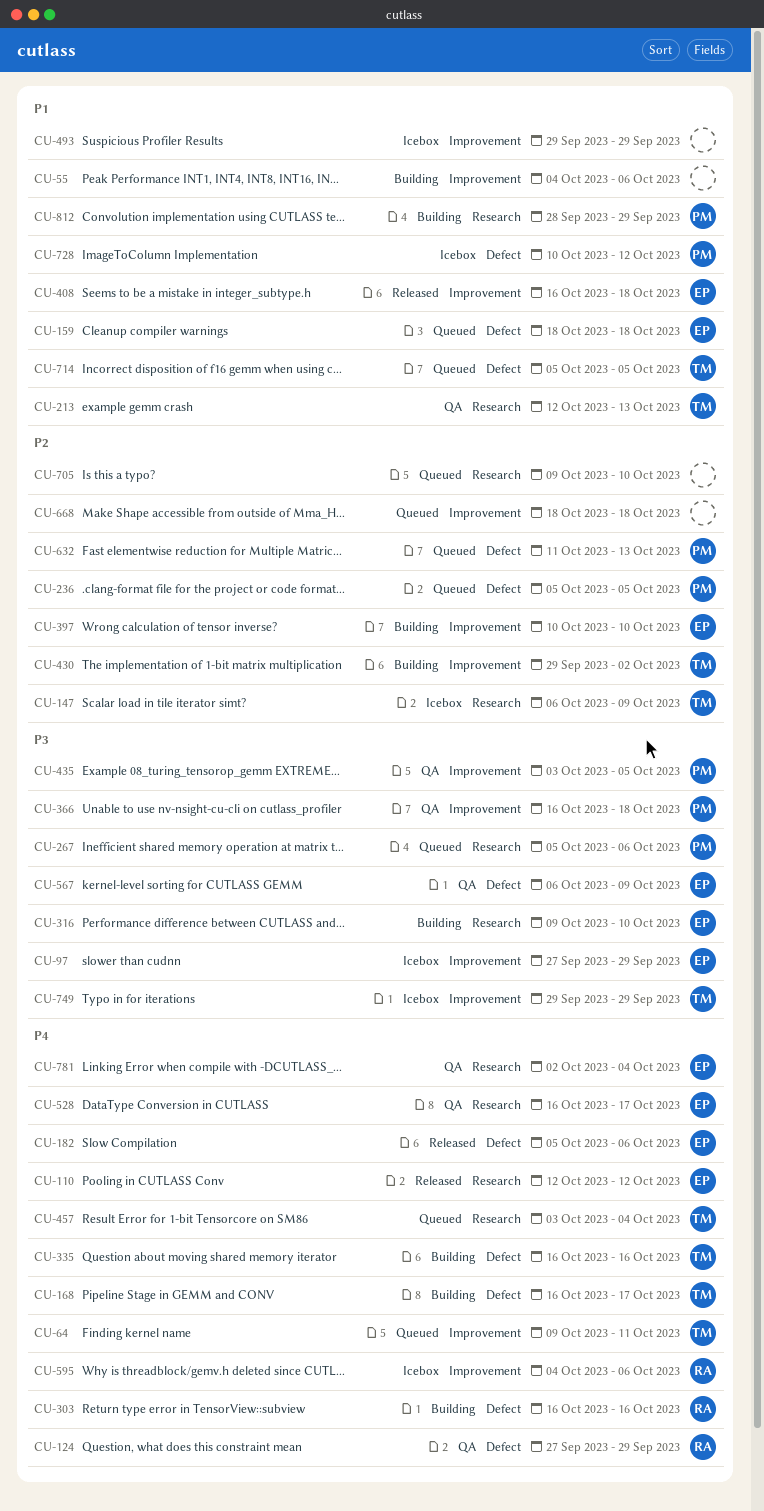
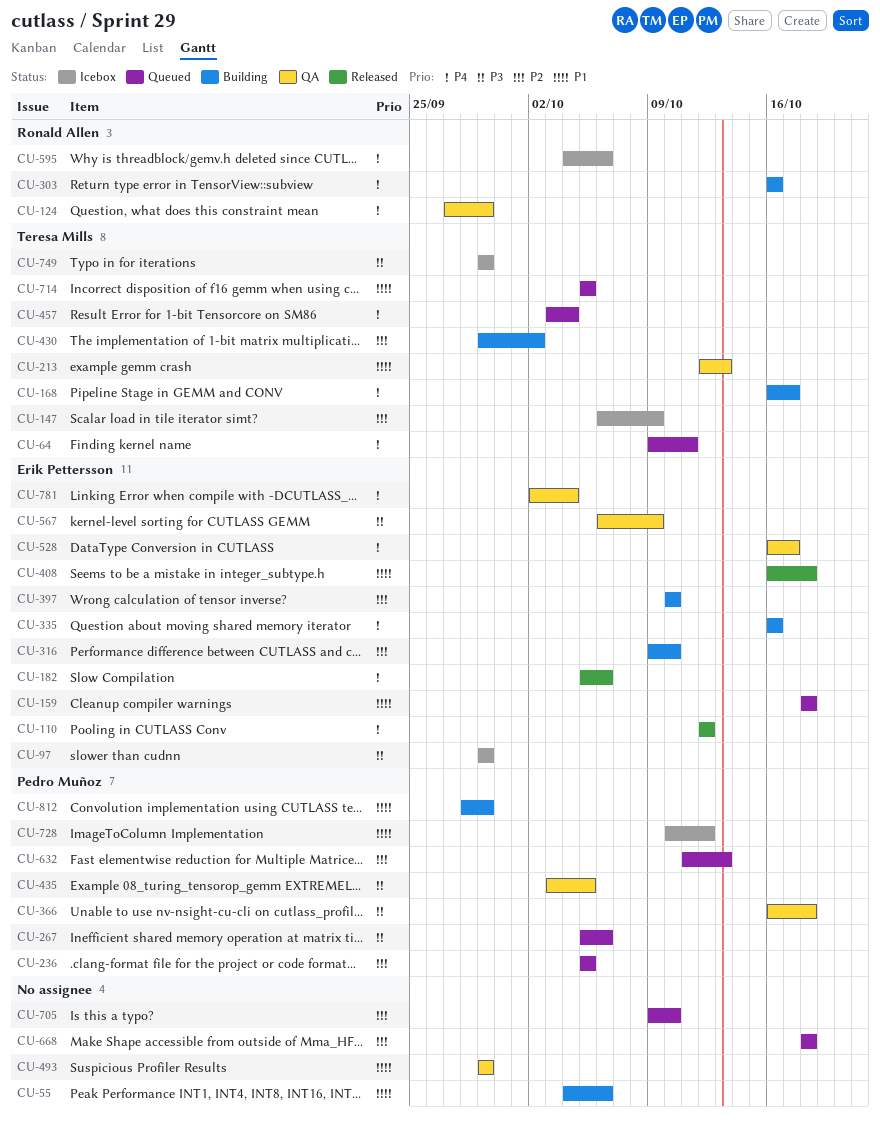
CU-97, start: Sep 27 -> Sep 29
CU-316, priority: P3 -> P2
CU-335, owner: Teresa Mills -> Erik Pettersson
CU-493, status: Icebox -> QA

